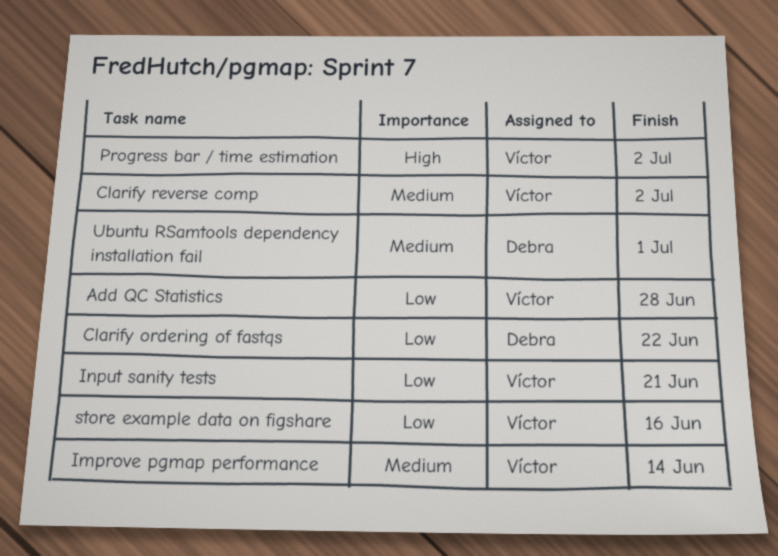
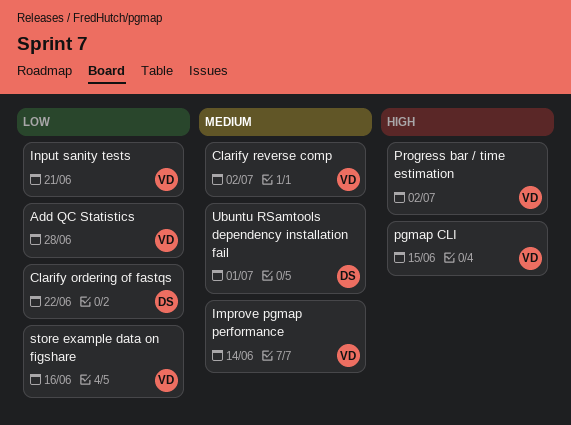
pgmap CLI: none -> present

